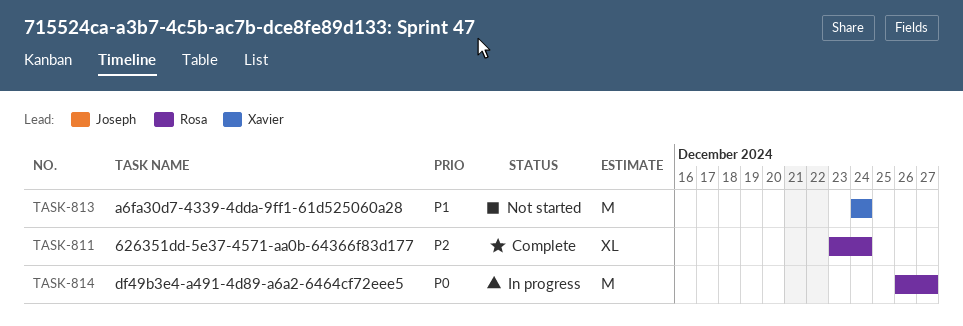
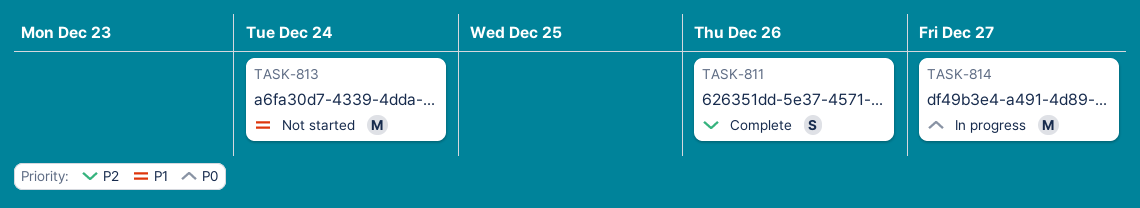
TASK-811, estimate: XL -> S
TASK-811, due: Dec 24 -> Dec 26

